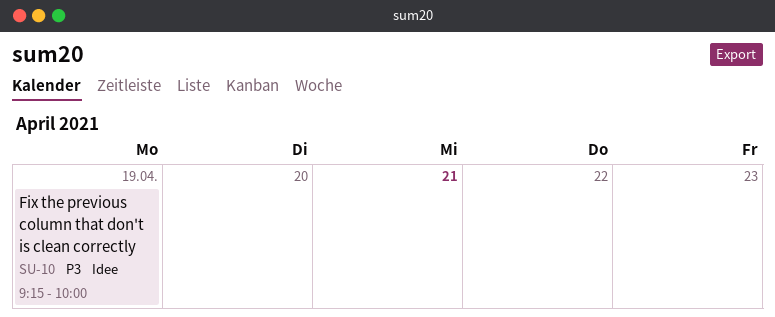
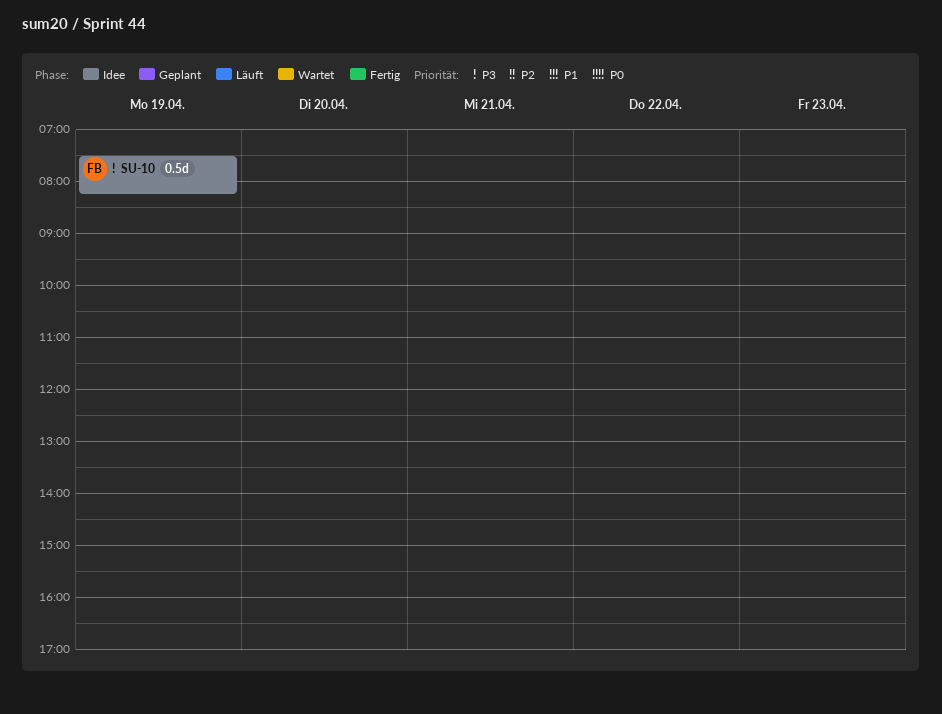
SU-10, begins: 09:15 -> 07:30
SU-10, ends: 10:00 -> 08:15

